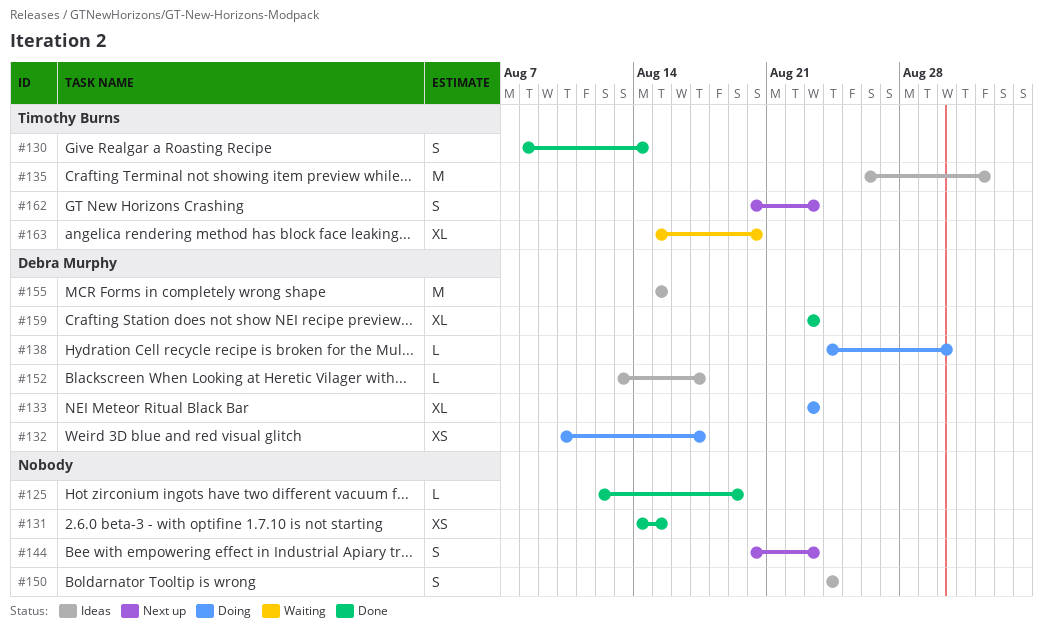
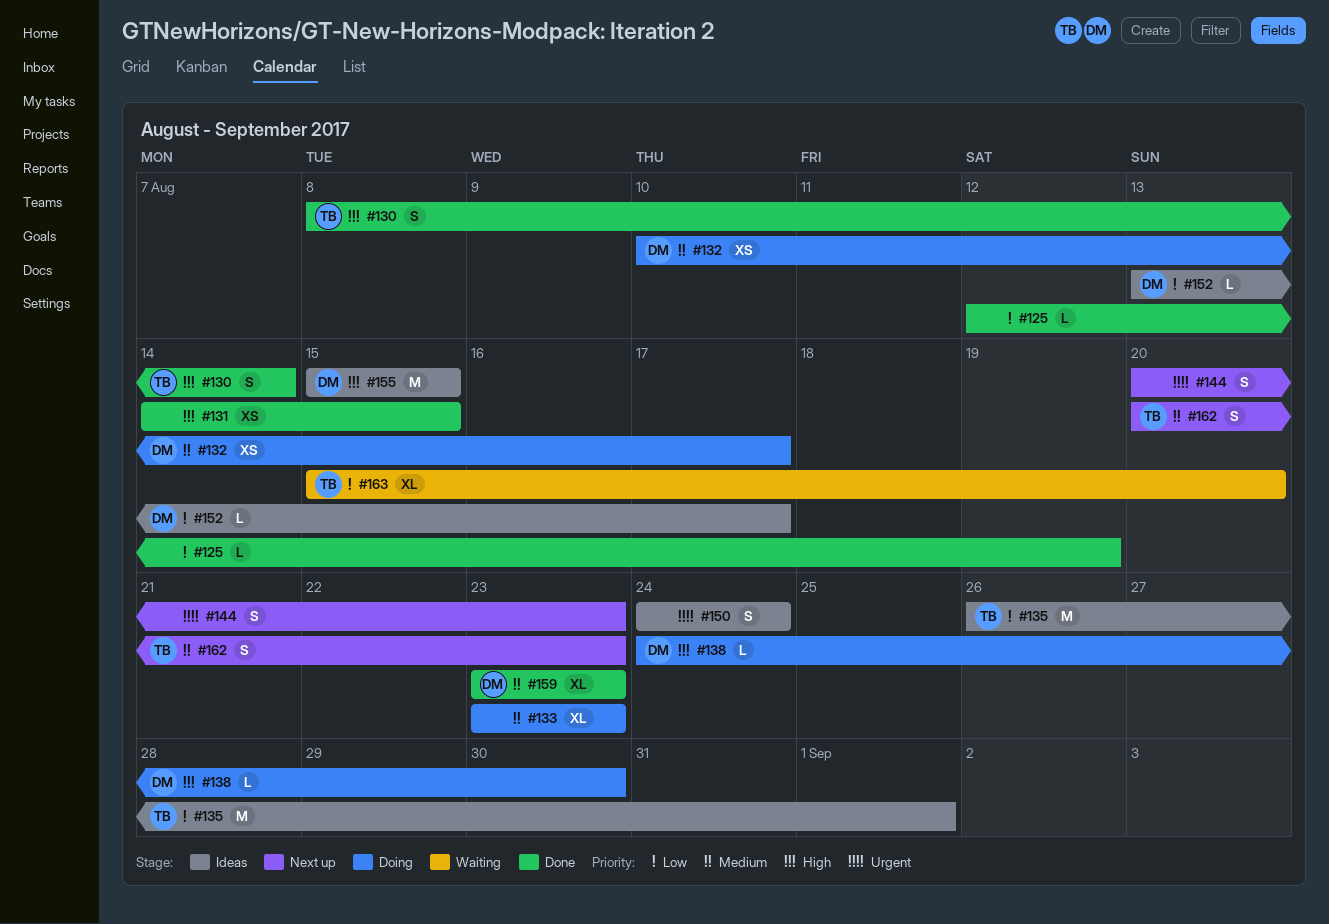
#133, owner: Debra Murphy -> none

